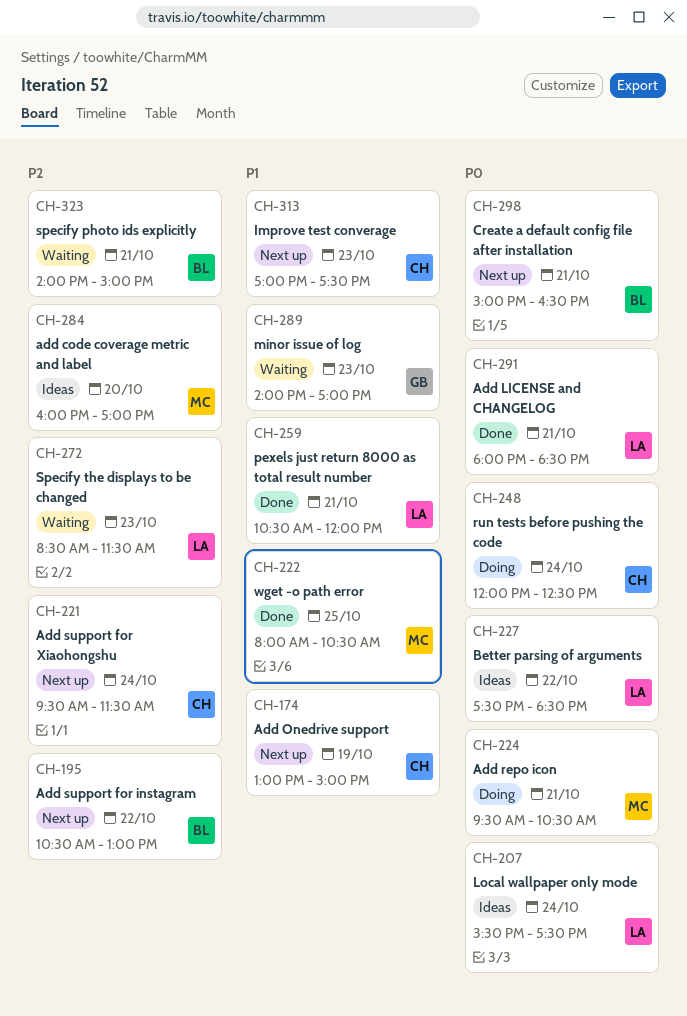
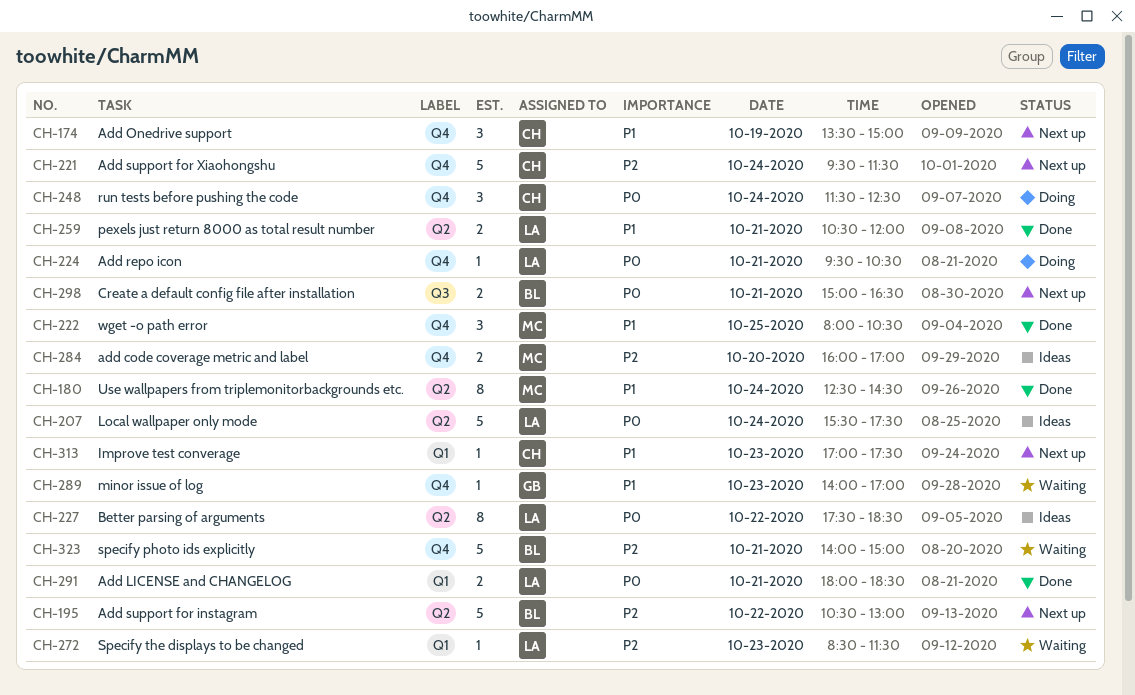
CH-174, begins: 13:00 -> 13:30
CH-180: none -> present
CH-224, owner: MC -> LA
CH-248, begins: 12:00 -> 11:30

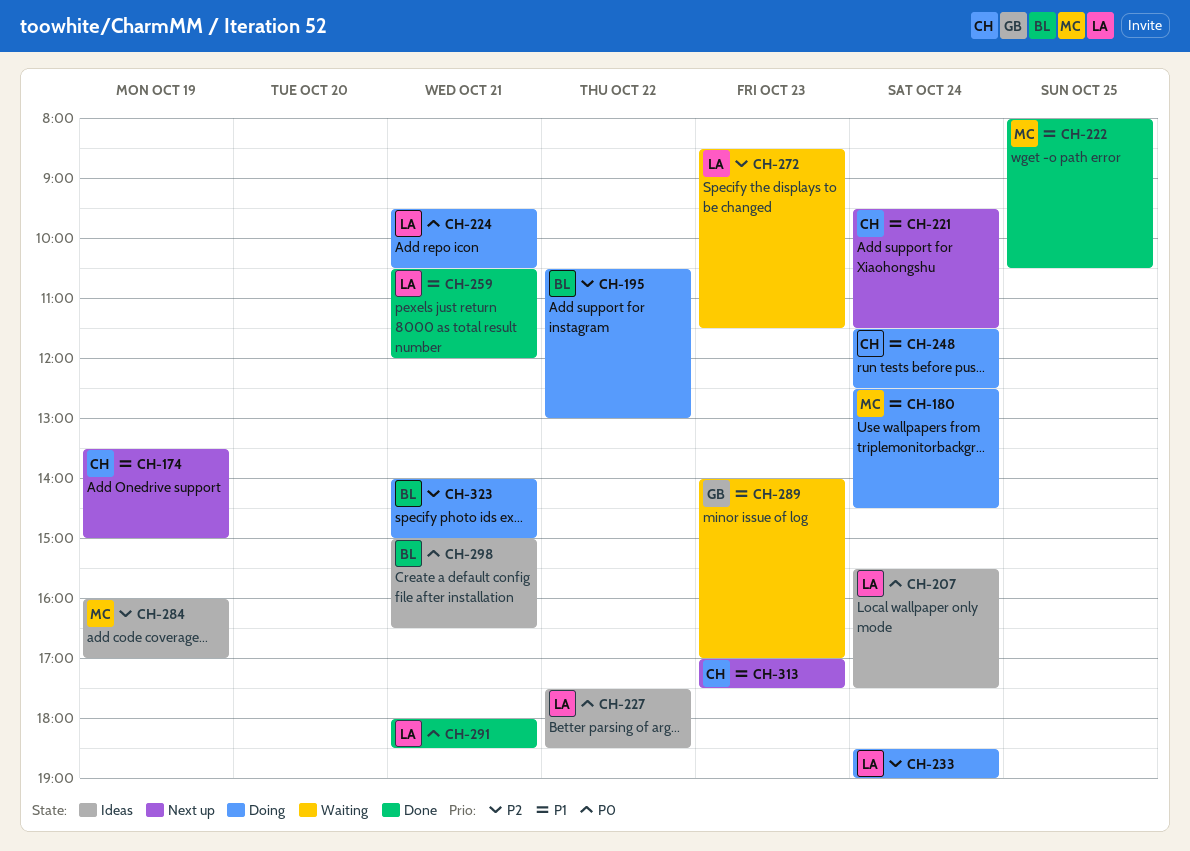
CH-180, status: Done -> Doing
CH-195, status: Next up -> Doing
CH-221, priority: P2 -> P1
CH-233: none -> present
CH-248, priority: P0 -> P1
CH-284, day: Oct 20 -> Oct 19
CH-298, status: Next up -> Ideas
CH-323, status: Waiting -> Doing

